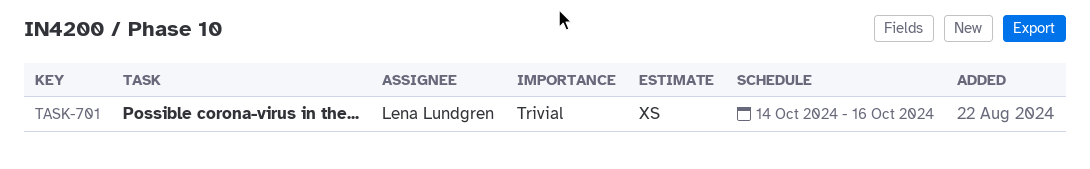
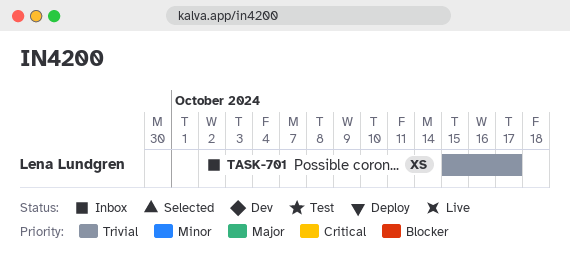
TASK-701, start: Oct 14 -> Oct 15
TASK-701, due: Oct 16 -> Oct 17

